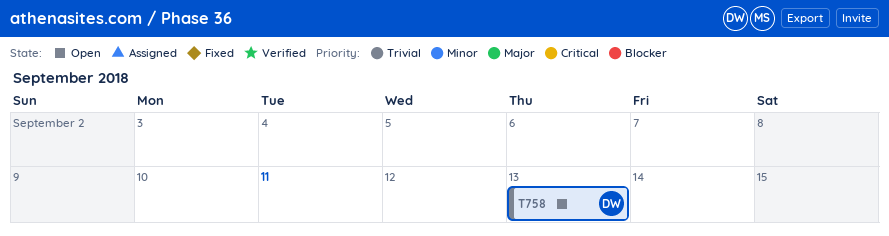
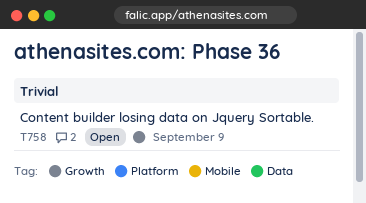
T758, due: Sep 13 -> Sep 9

